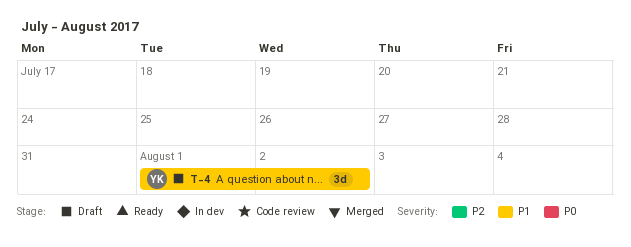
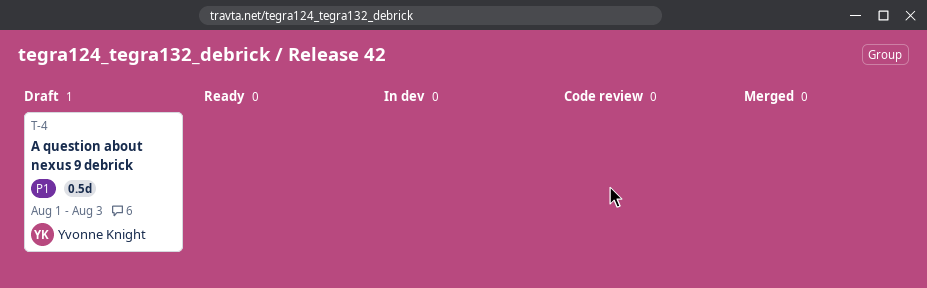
T-4, estimate: 3d -> 0.5d
T-4, due: Aug 2 -> Aug 3

